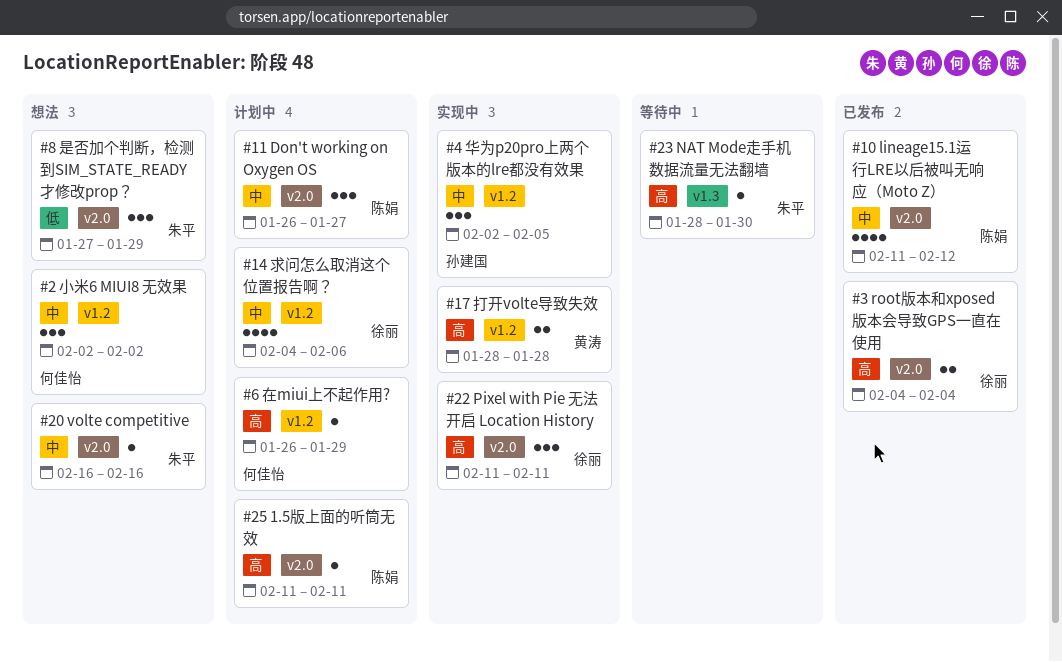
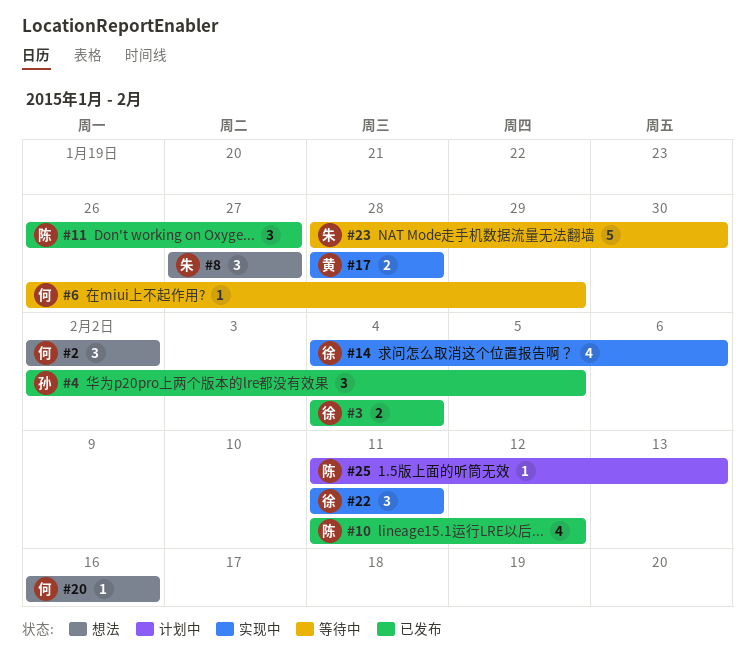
#4, status: 实现中 -> 已发布
#6, status: 计划中 -> 等待中
#8, due: Jan 29 -> Jan 27
#11, status: 计划中 -> 已发布
#14, status: 计划中 -> 实现中
#20, owner: 朱平 -> 何佳怡
#23, estimate: 1 -> 5
#25, due: Feb 11 -> Feb 13

